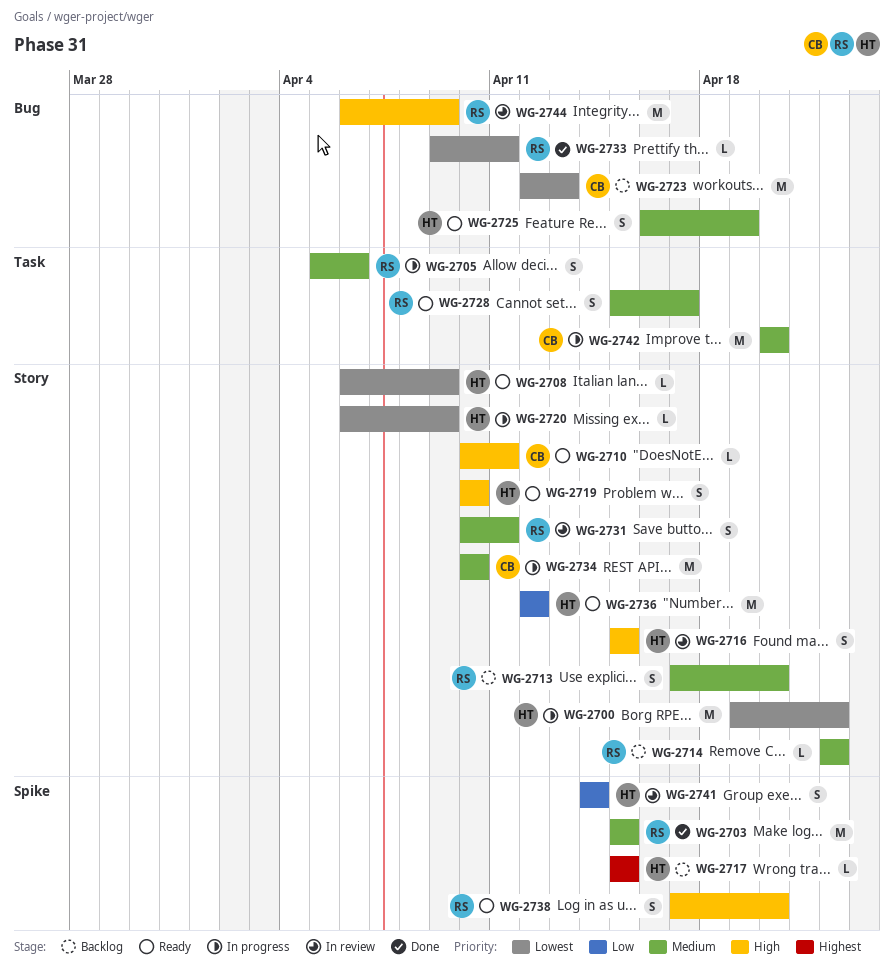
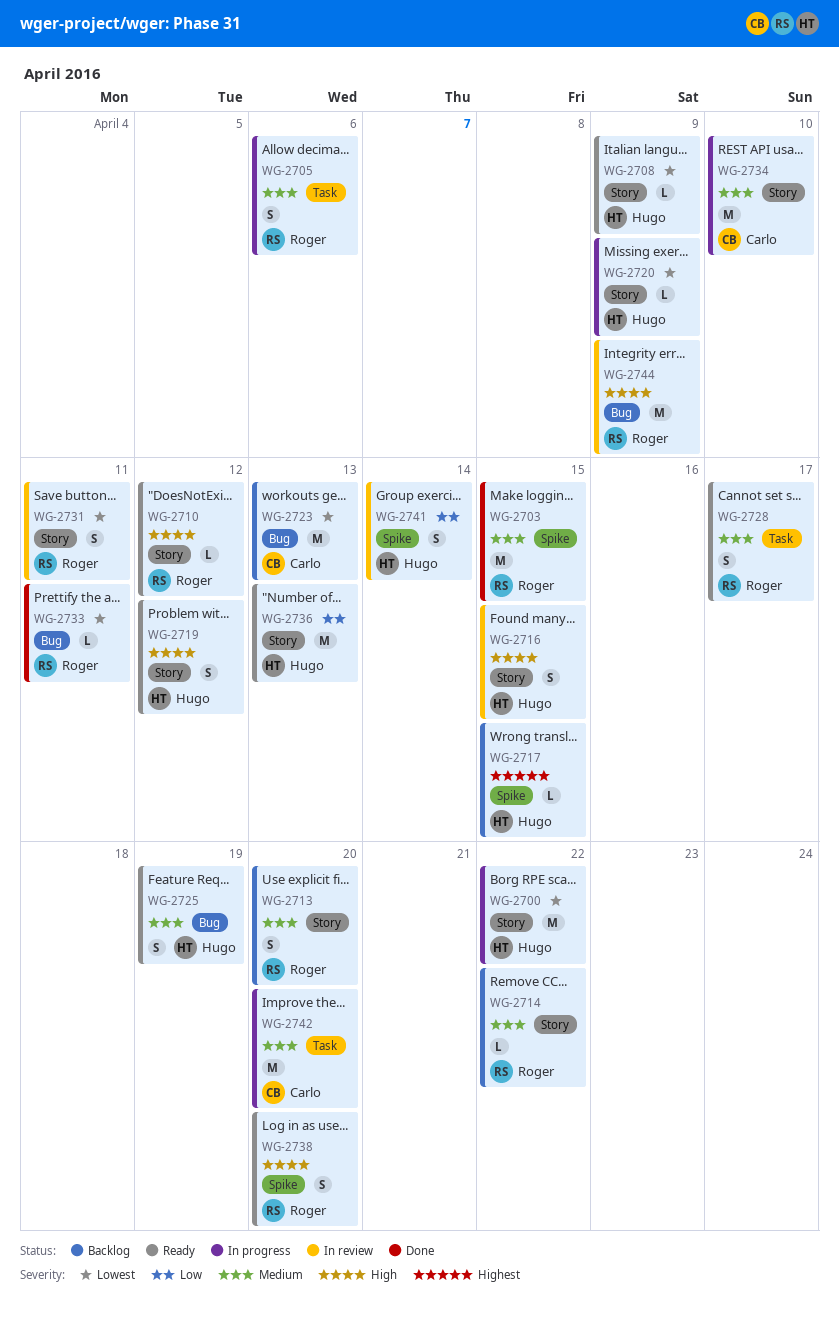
WG-2710, owner: Carlo -> Roger
WG-2710, due: Apr 11 -> Apr 12
WG-2719, due: Apr 10 -> Apr 12
WG-2731, priority: Medium -> Lowest
WG-2736, due: Apr 12 -> Apr 13

